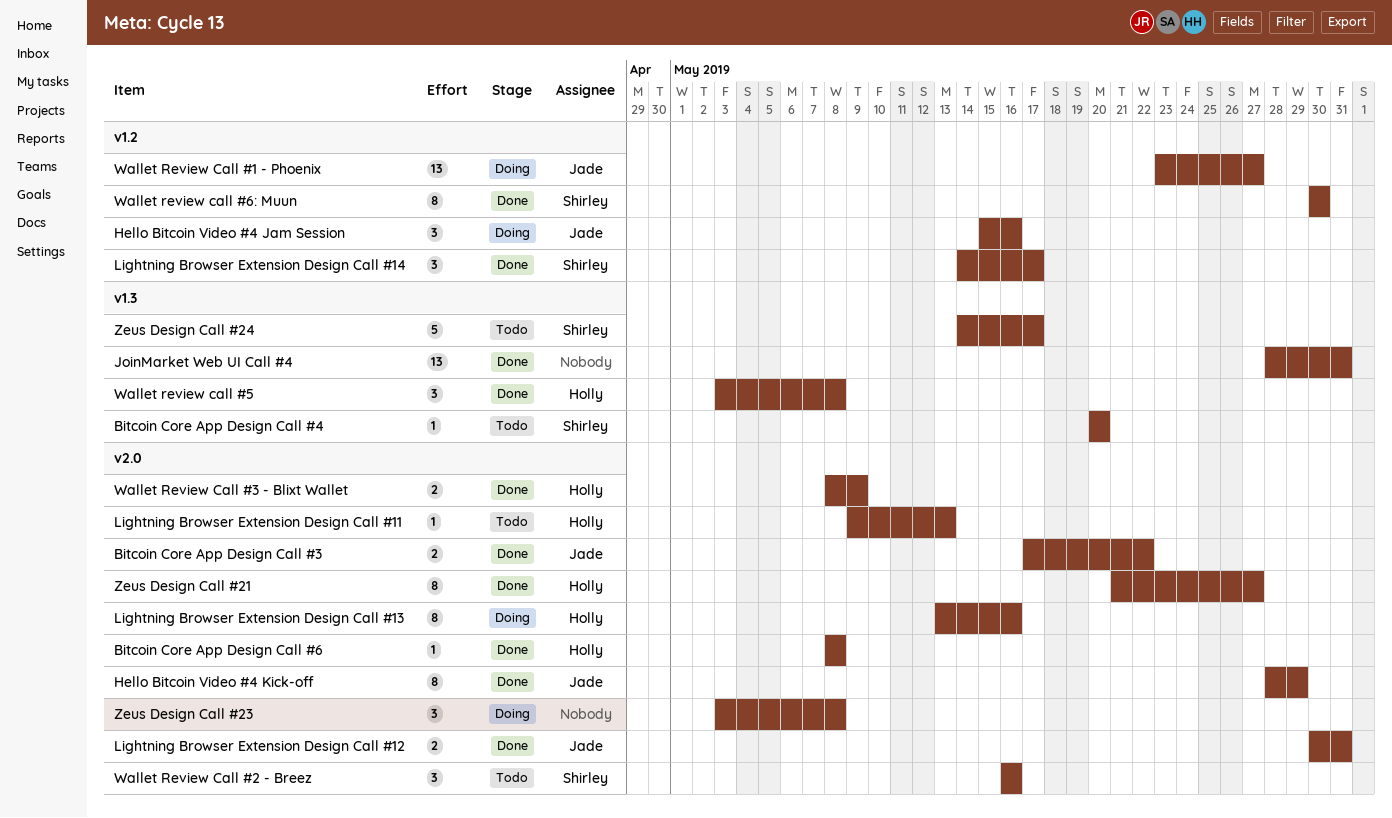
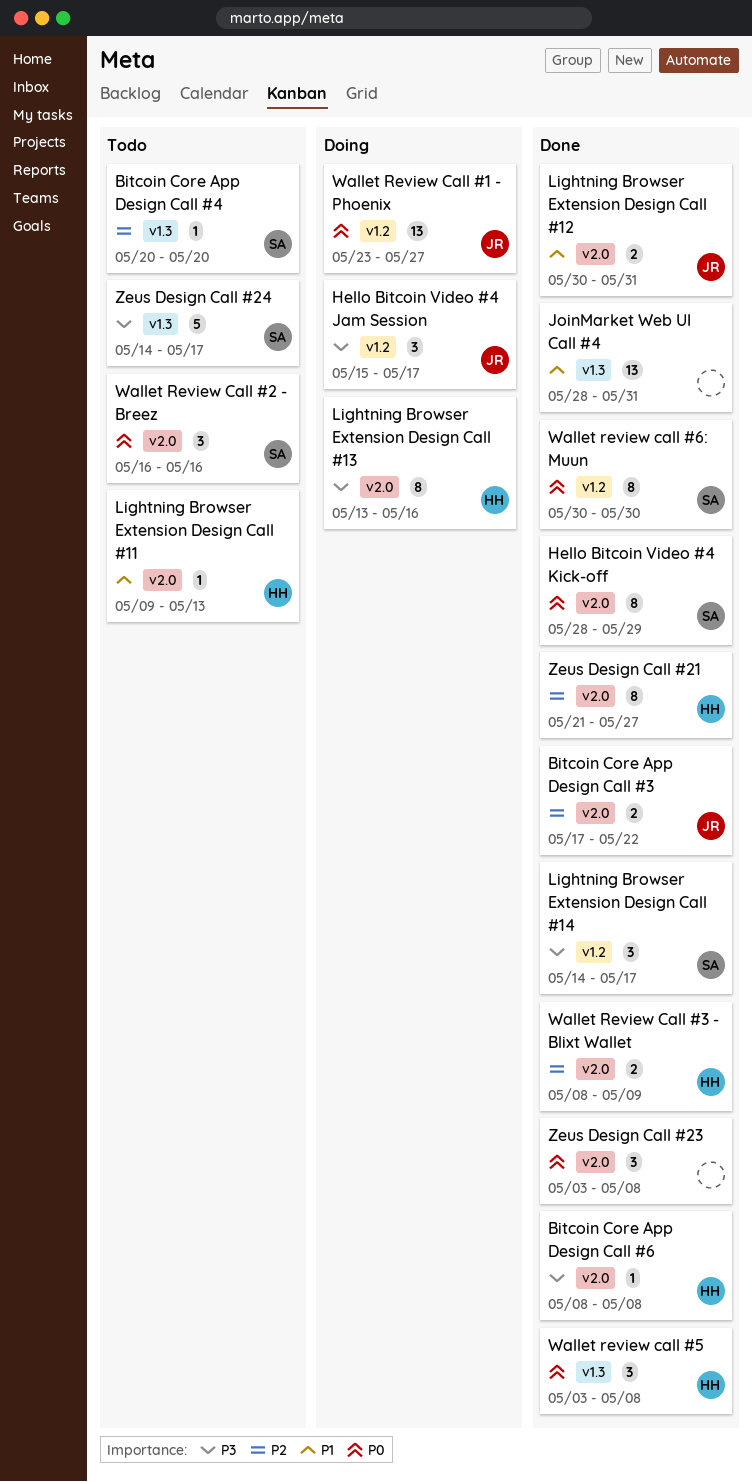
Hello Bitcoin Video #4 Jam Session, due: May 16 -> May 17
Hello Bitcoin Video #4 Kick-off, owner: Jade -> Shirley
Zeus Design Call #23, status: Doing -> Done

